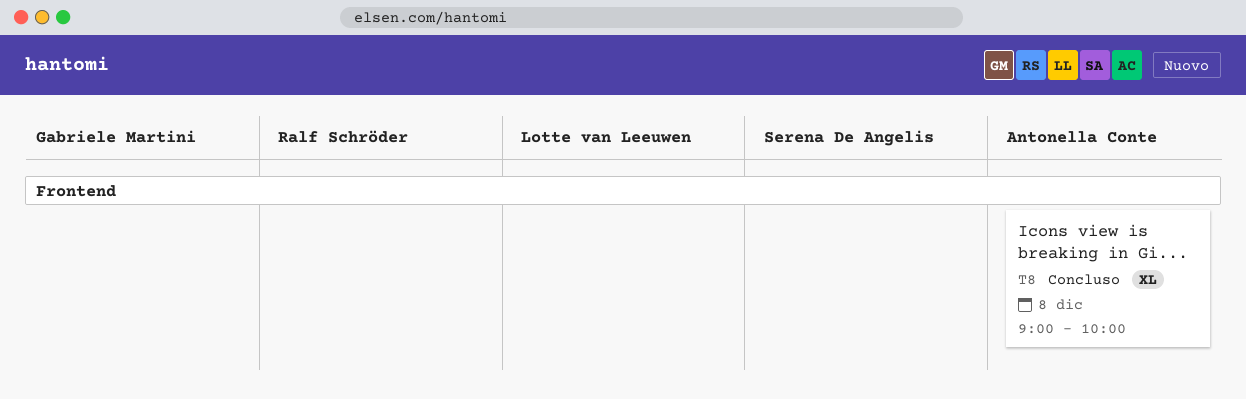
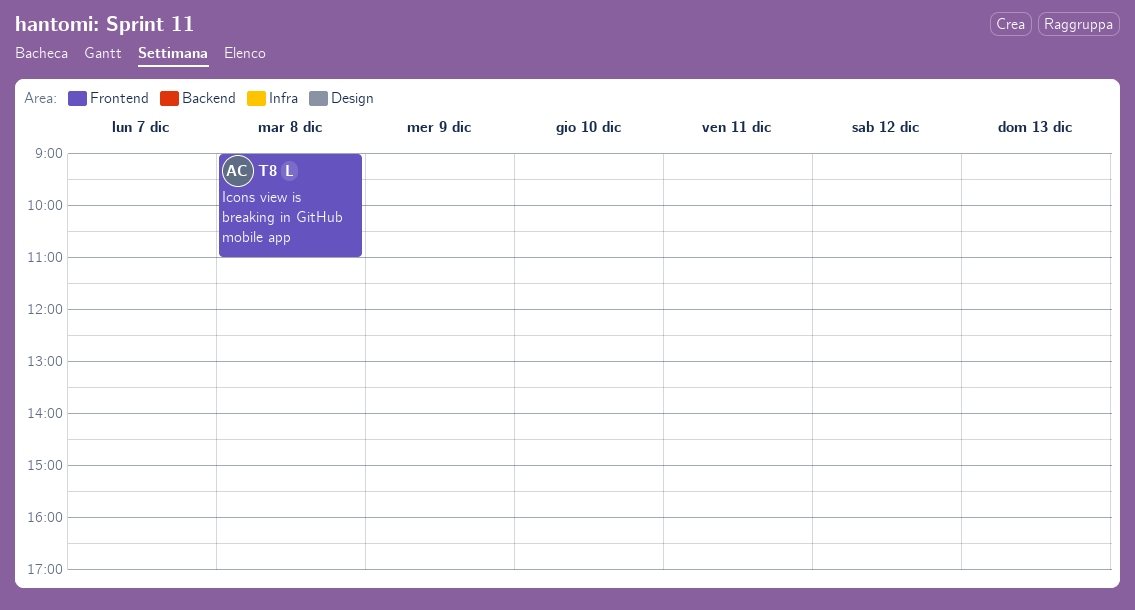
T8, estimate: XL -> L
T8, ends: 10:00 -> 11:00

